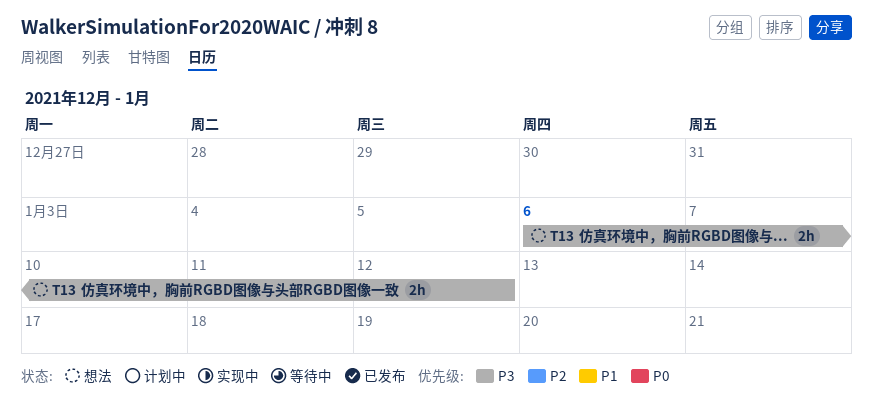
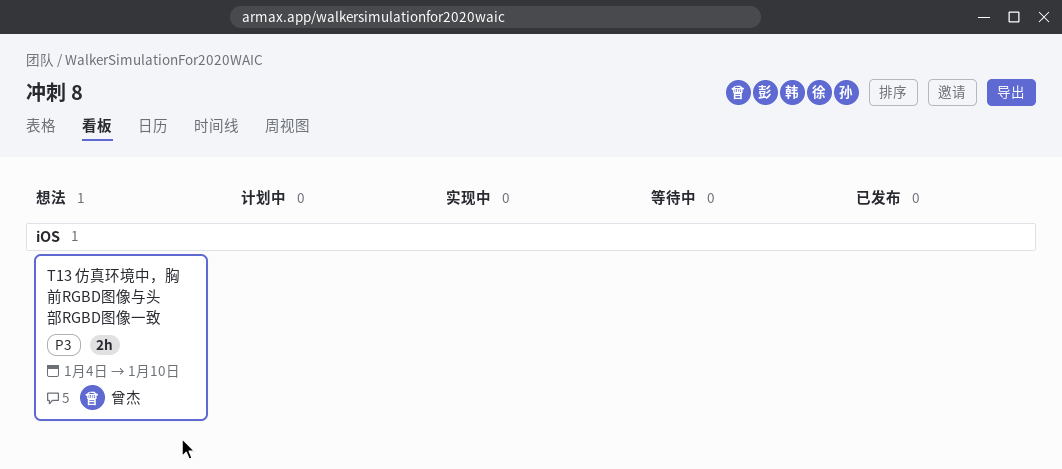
T13, start: Jan 6 -> Jan 4
T13, due: Jan 12 -> Jan 10

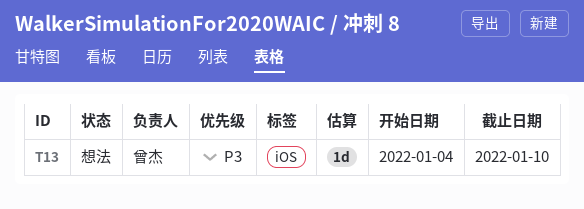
T13, estimate: 2h -> 1d

